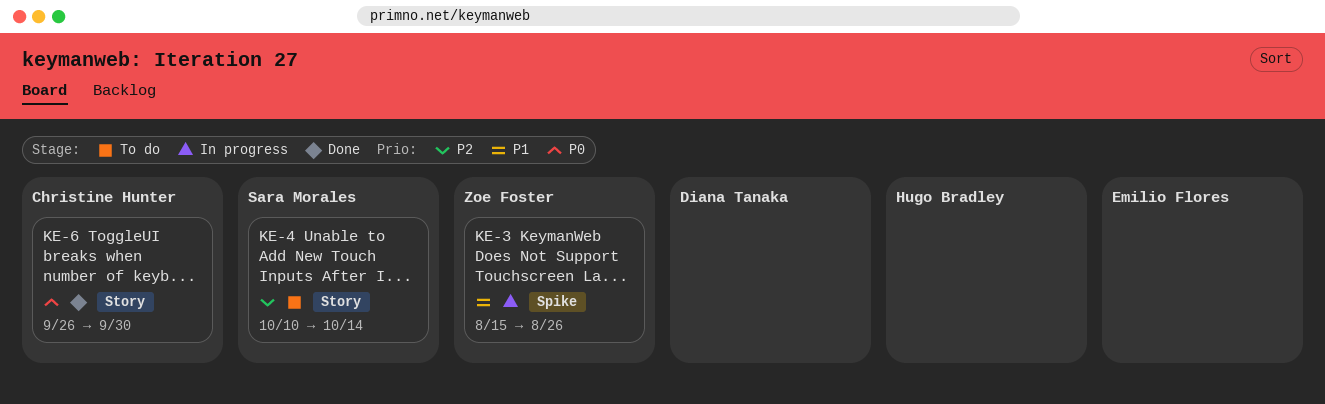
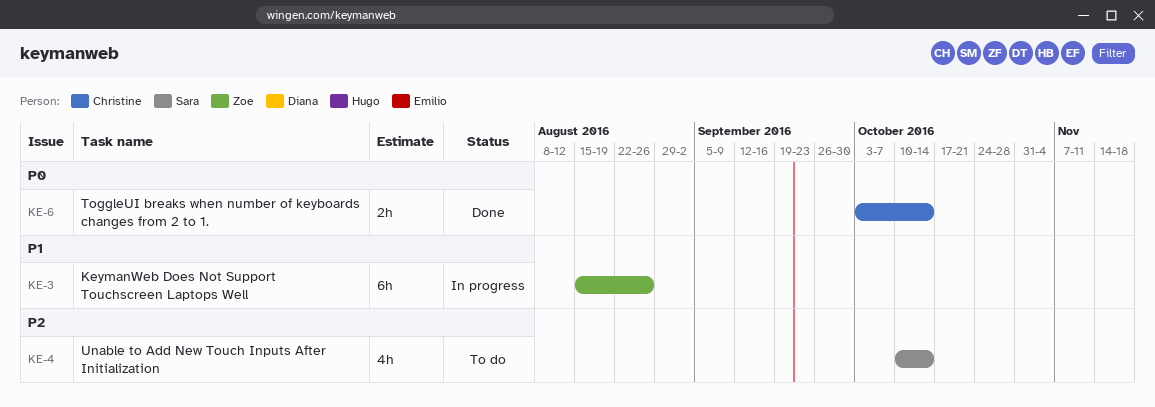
KE-6, start: Sep 26 -> Oct 3
KE-6, due: Sep 30 -> Oct 14

